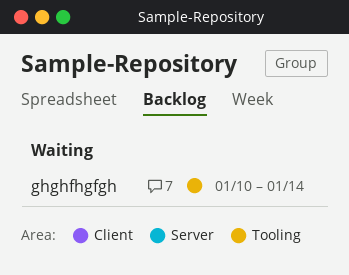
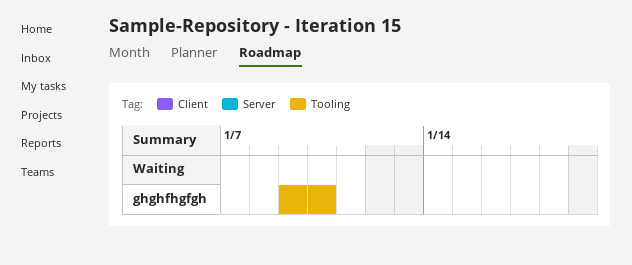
ghghfhgfgh, start: Jan 10 -> Jan 9
ghghfhgfgh, due: Jan 14 -> Jan 10

